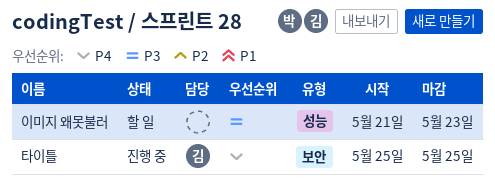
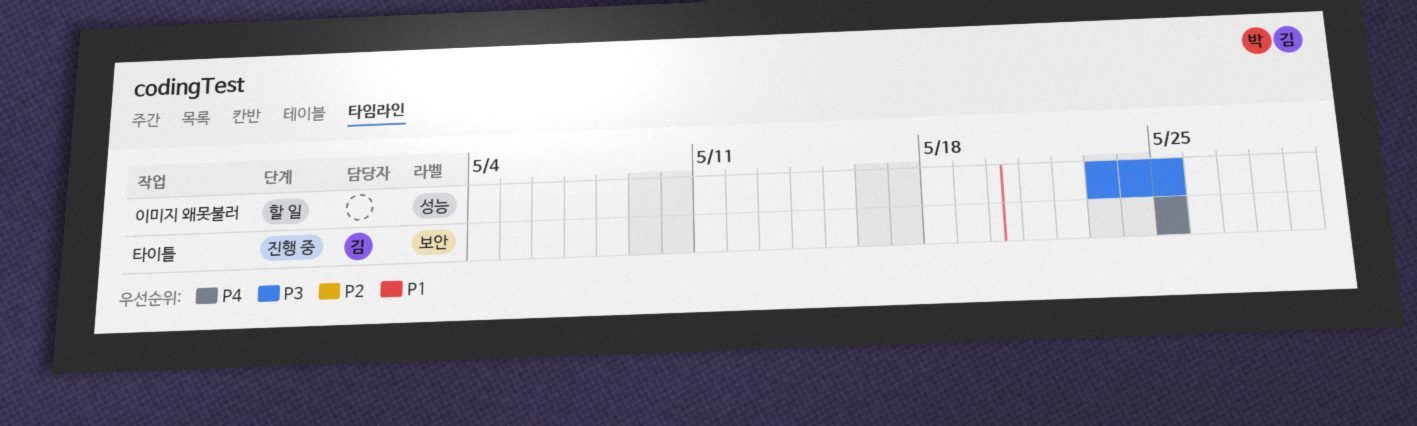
이미지 왜못불러, start: May 21 -> May 23
이미지 왜못불러, due: May 23 -> May 25

